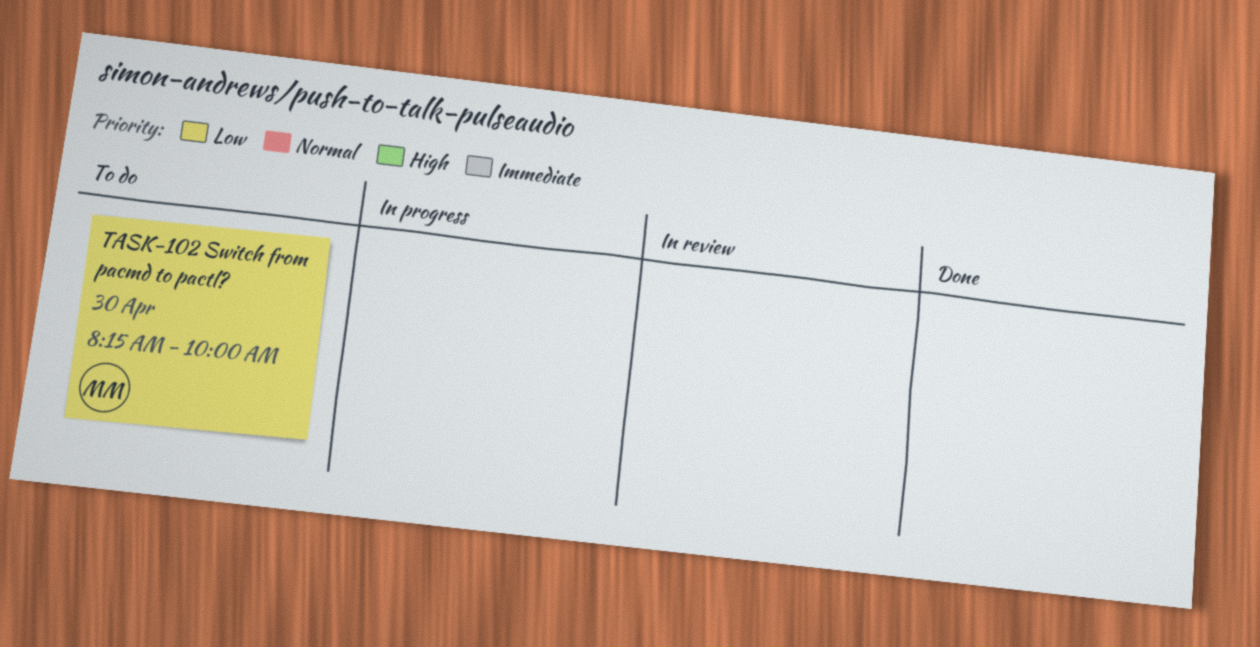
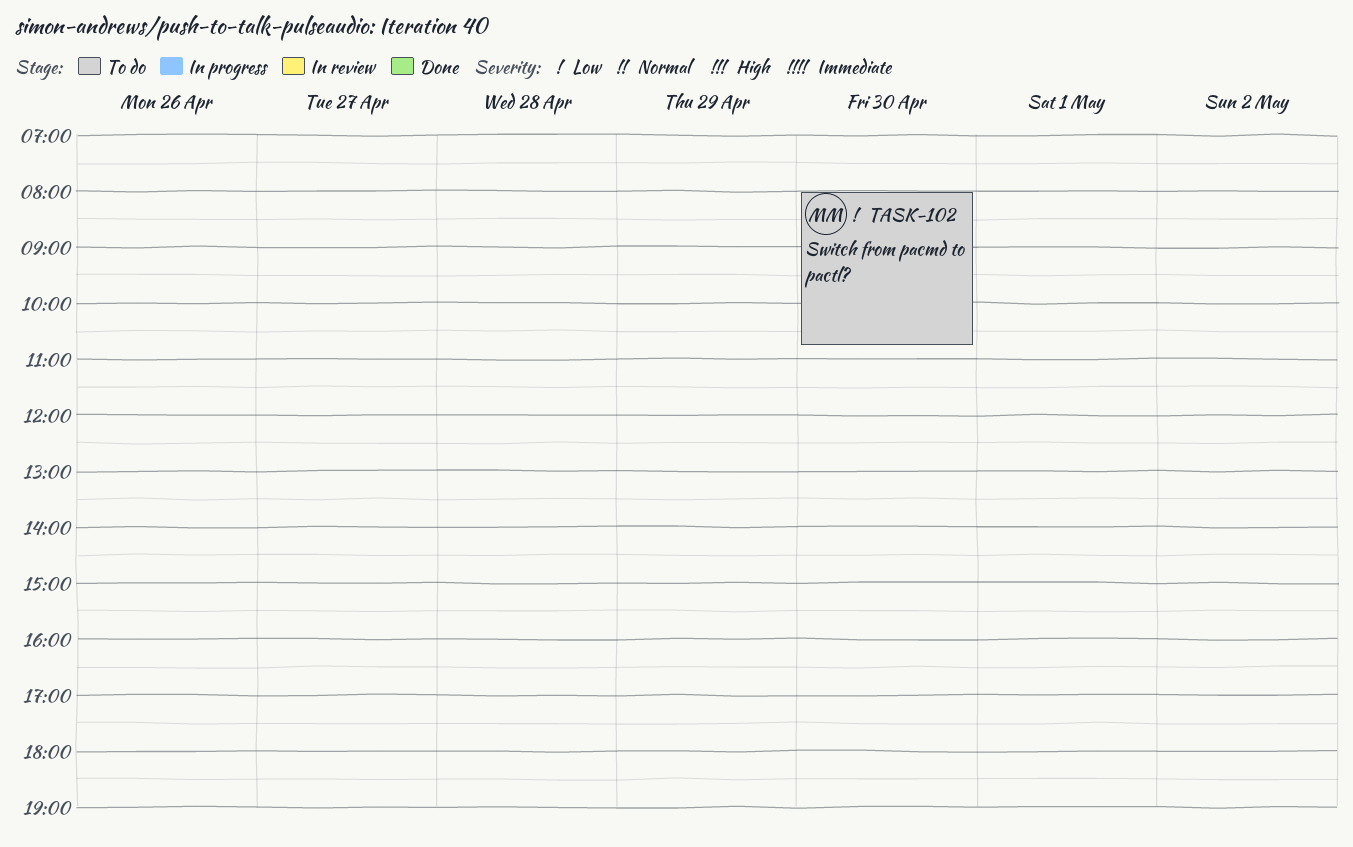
TASK-102, begins: 08:15 -> 08:00
TASK-102, ends: 10:00 -> 10:45

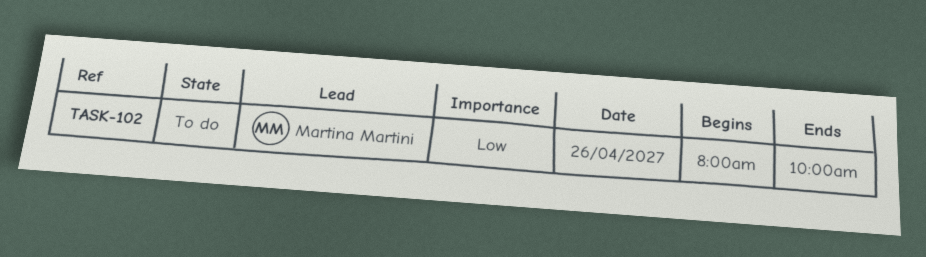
TASK-102, day: Apr 30 -> Apr 26
TASK-102, ends: 10:45 -> 10:00

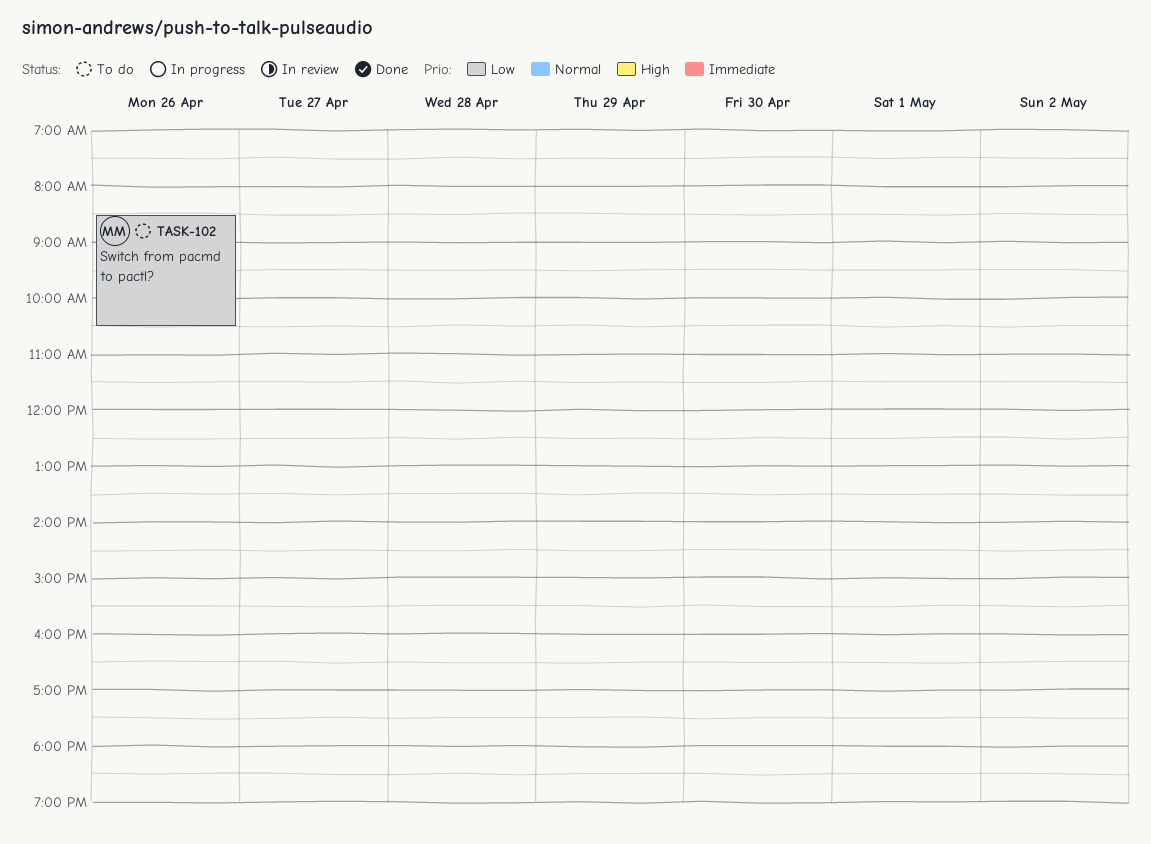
TASK-102, begins: 08:00 -> 08:30
TASK-102, ends: 10:00 -> 10:30

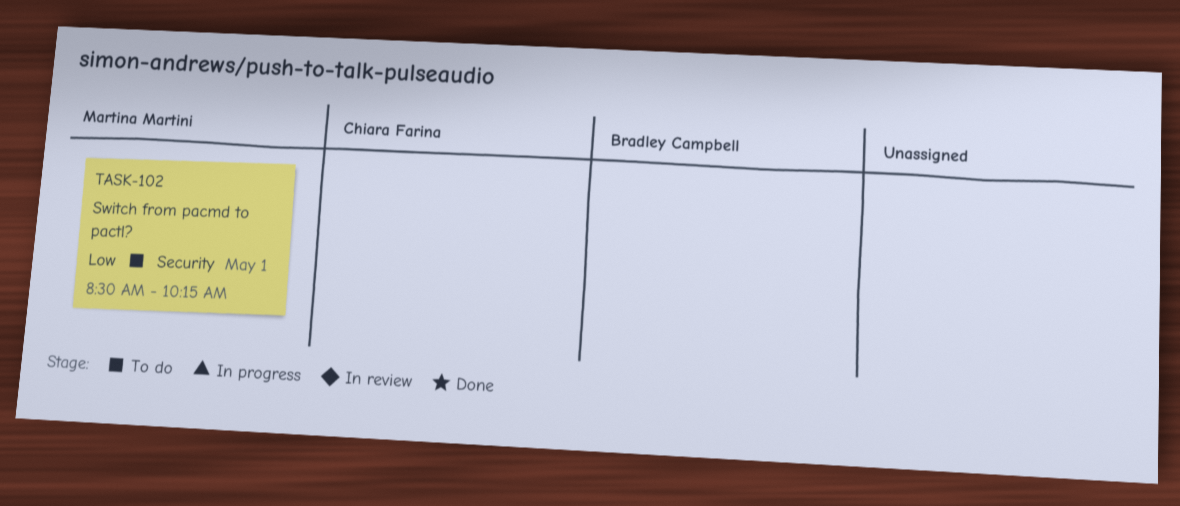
TASK-102, day: Apr 26 -> May 1
TASK-102, ends: 10:30 -> 10:15

